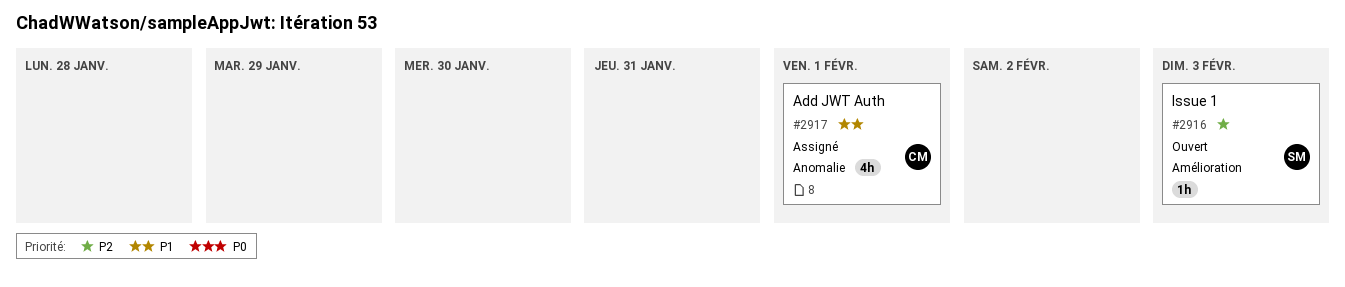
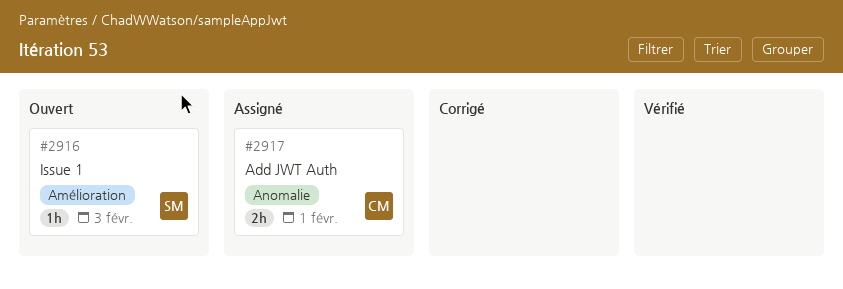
#2917, estimate: 4h -> 2h

